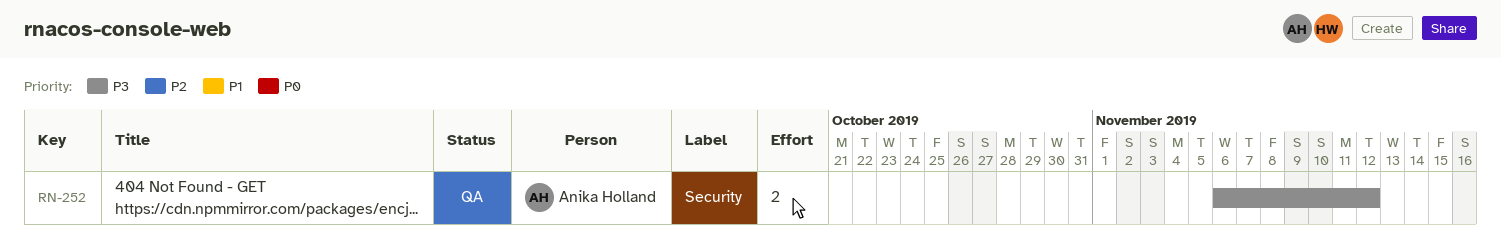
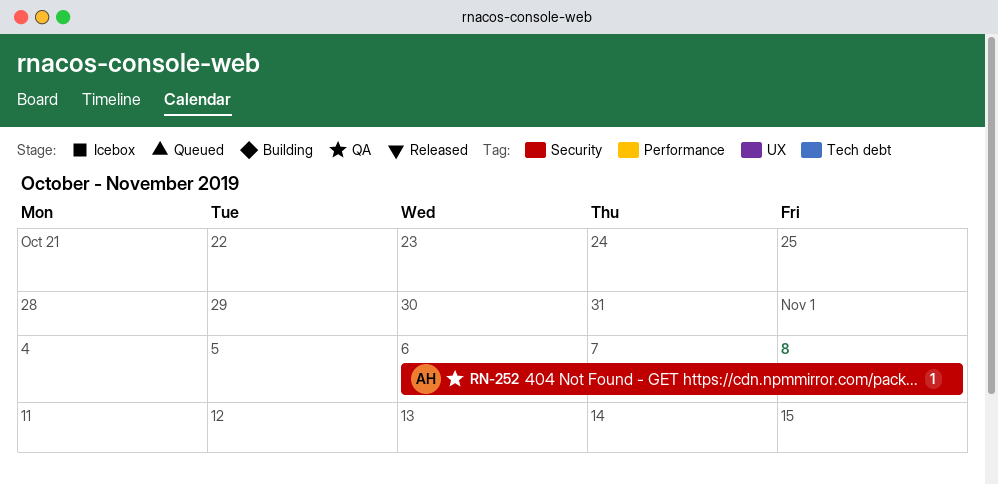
RN-252, estimate: 2 -> 1
RN-252, due: Nov 12 -> Nov 8

